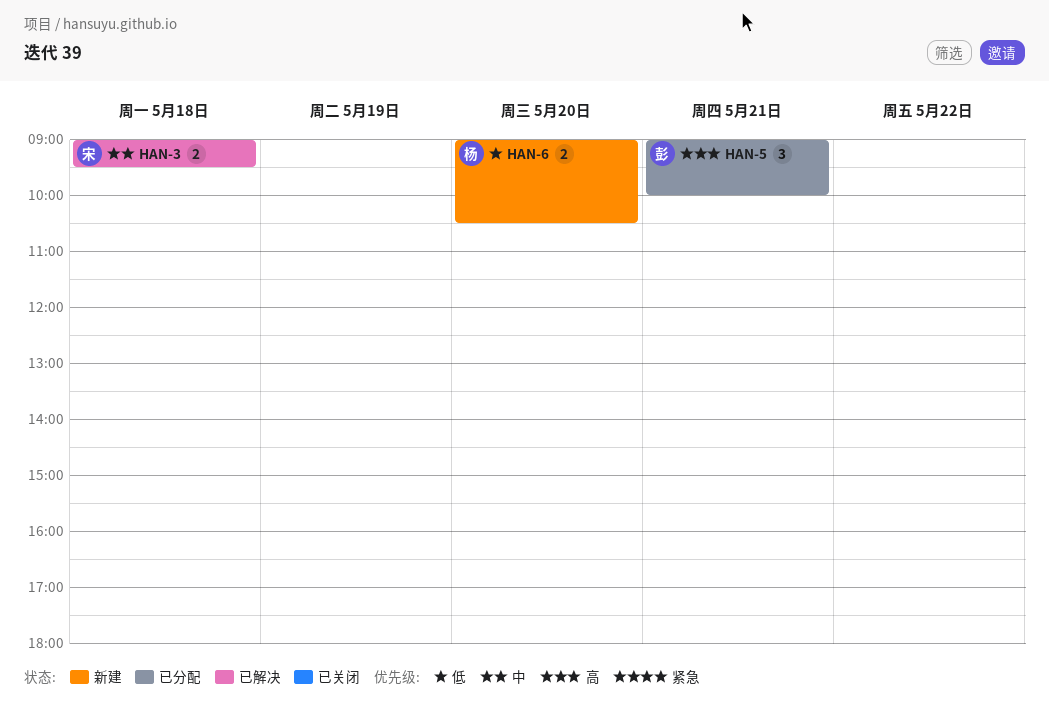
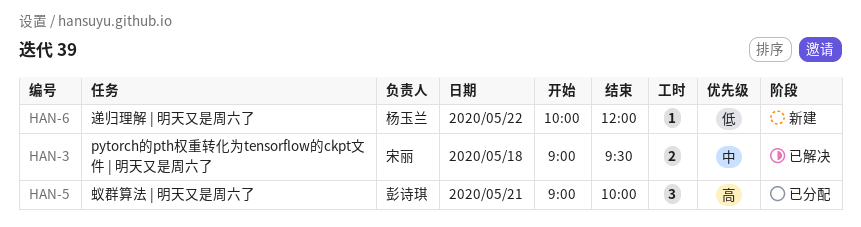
HAN-6, estimate: 2 -> 1
HAN-6, day: May 20 -> May 22
HAN-6, begins: 09:00 -> 10:00
HAN-6, ends: 10:30 -> 12:00

